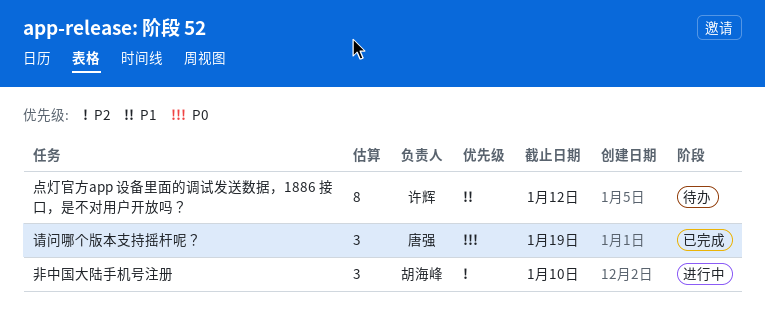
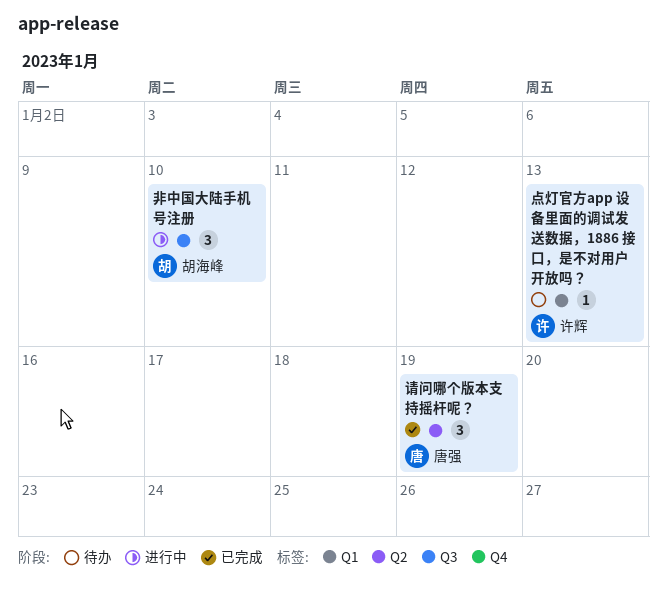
点灯官方app 设备里面的调试发送数据，1886 接口，是不对用户开放吗？, estimate: 8 -> 1
点灯官方app 设备里面的调试发送数据，1886 接口，是不对用户开放吗？, due: Jan 12 -> Jan 13

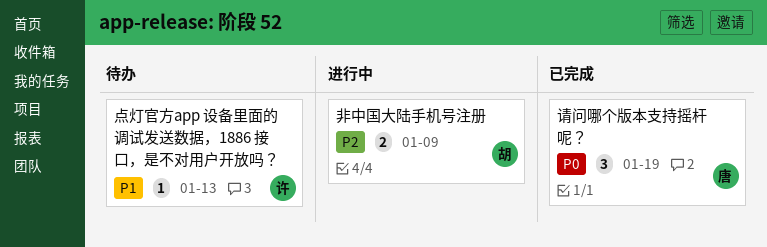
非中国大陆手机号注册, estimate: 3 -> 2
非中国大陆手机号注册, due: Jan 10 -> Jan 9

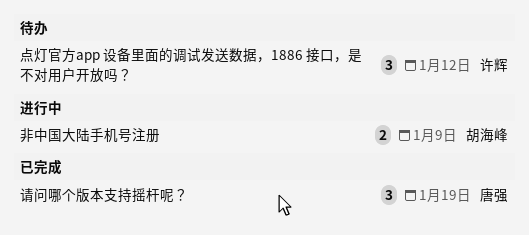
点灯官方app 设备里面的调试发送数据，1886 接口，是不对用户开放吗？, estimate: 1 -> 3
点灯官方app 设备里面的调试发送数据，1886 接口，是不对用户开放吗？, due: Jan 13 -> Jan 12

